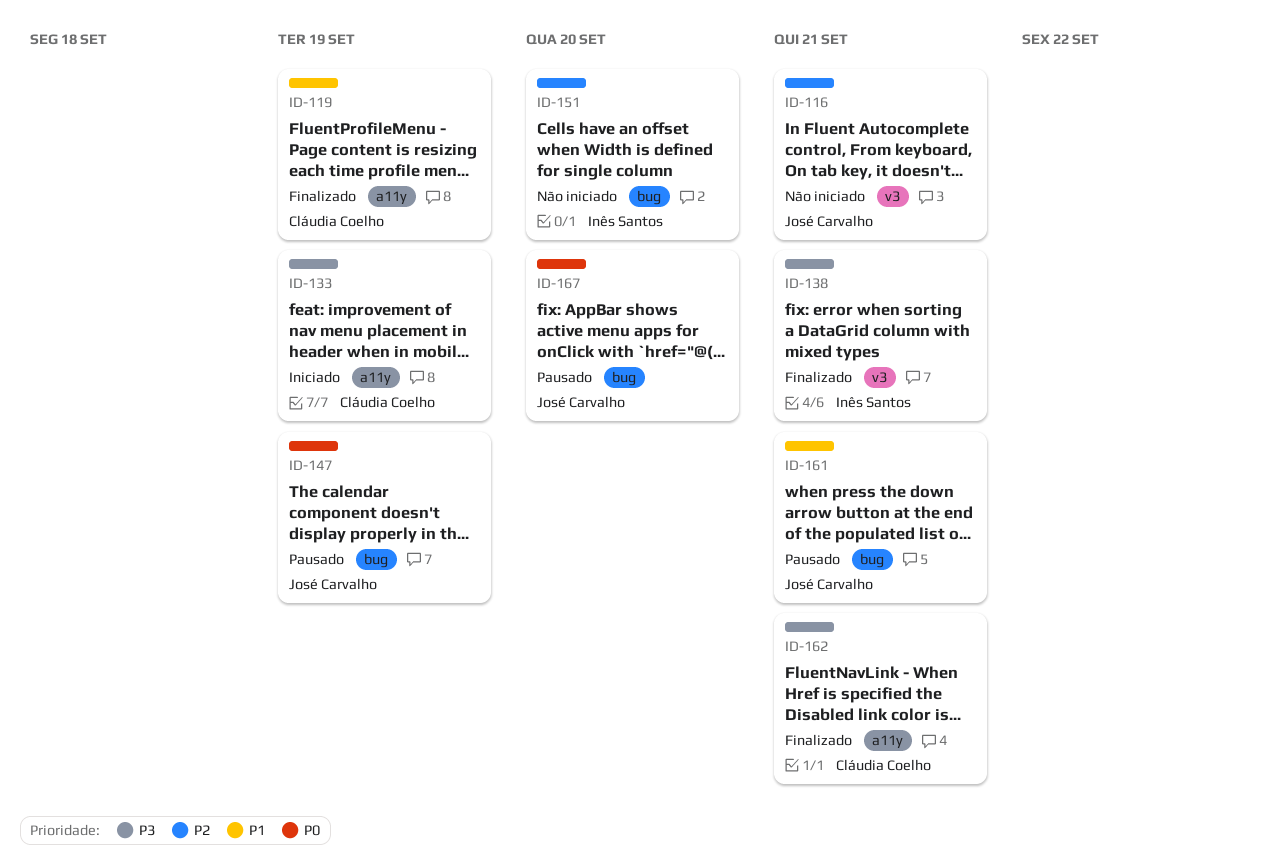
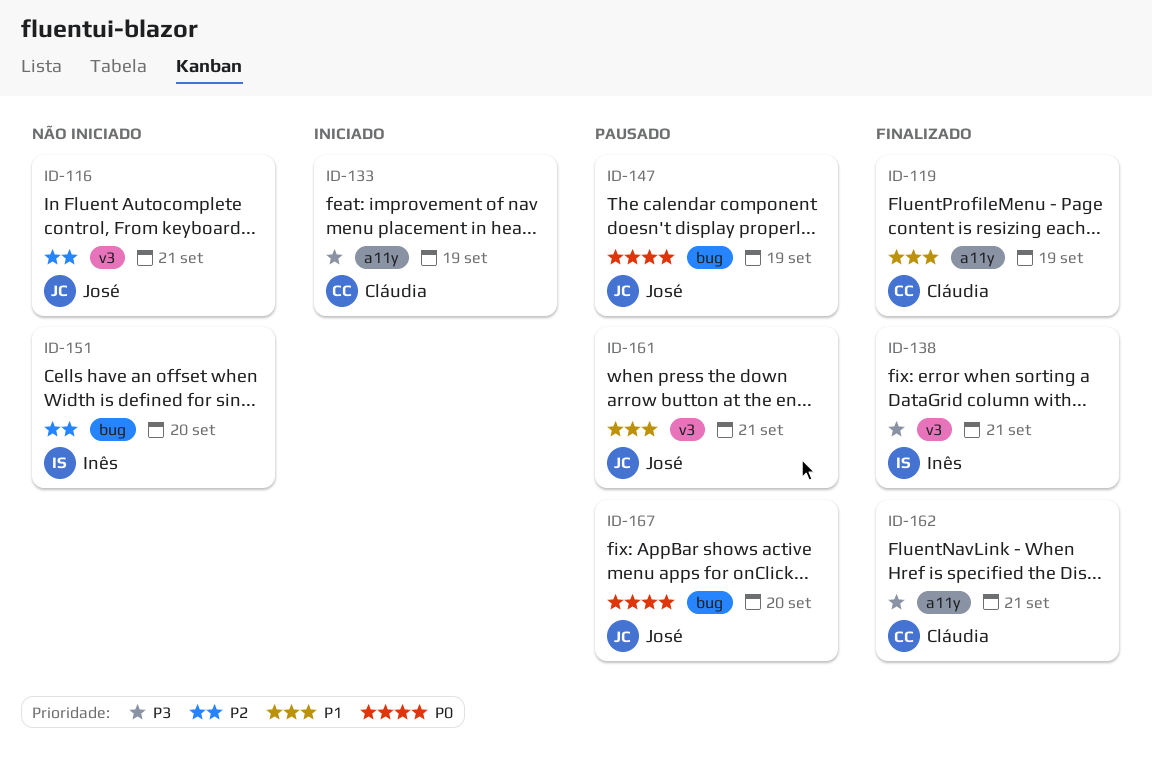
ID-161, label: bug -> v3

